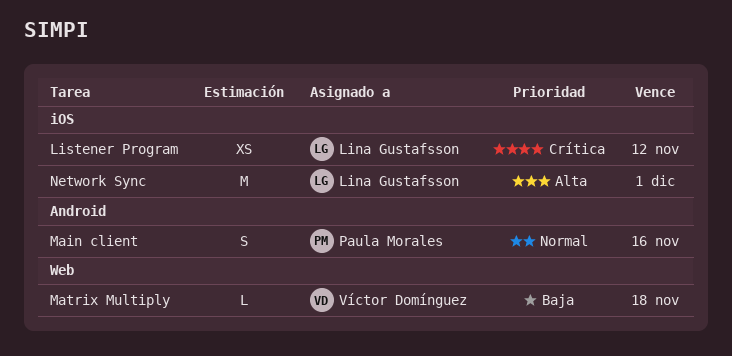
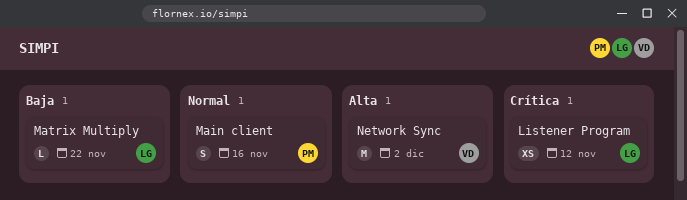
Matrix Multiply, owner: Víctor Domínguez -> Lina Gustafsson
Matrix Multiply, due: Nov 18 -> Nov 22
Network Sync, owner: Lina Gustafsson -> Víctor Domínguez
Network Sync, due: Dec 1 -> Dec 2

